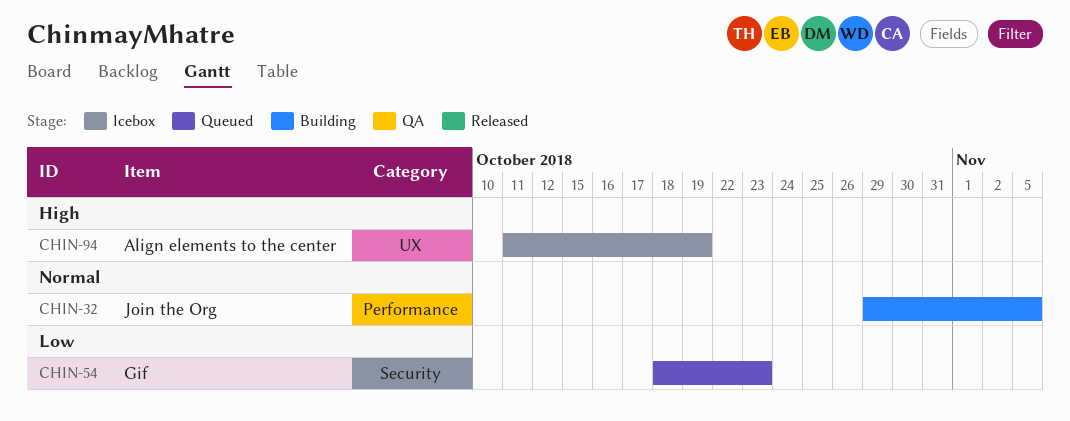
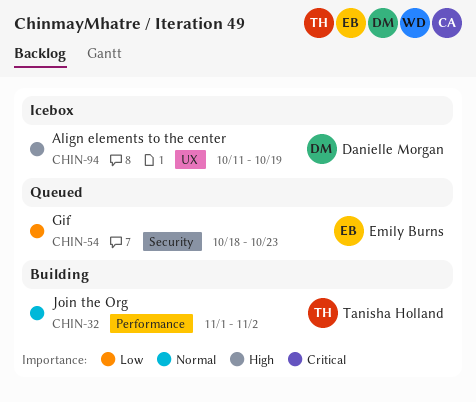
CHIN-32, start: Oct 29 -> Nov 1
CHIN-32, due: Nov 5 -> Nov 2

